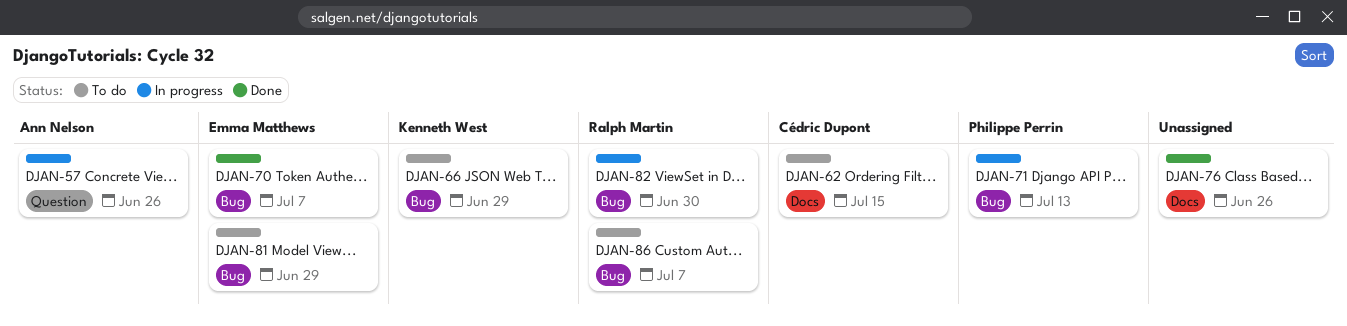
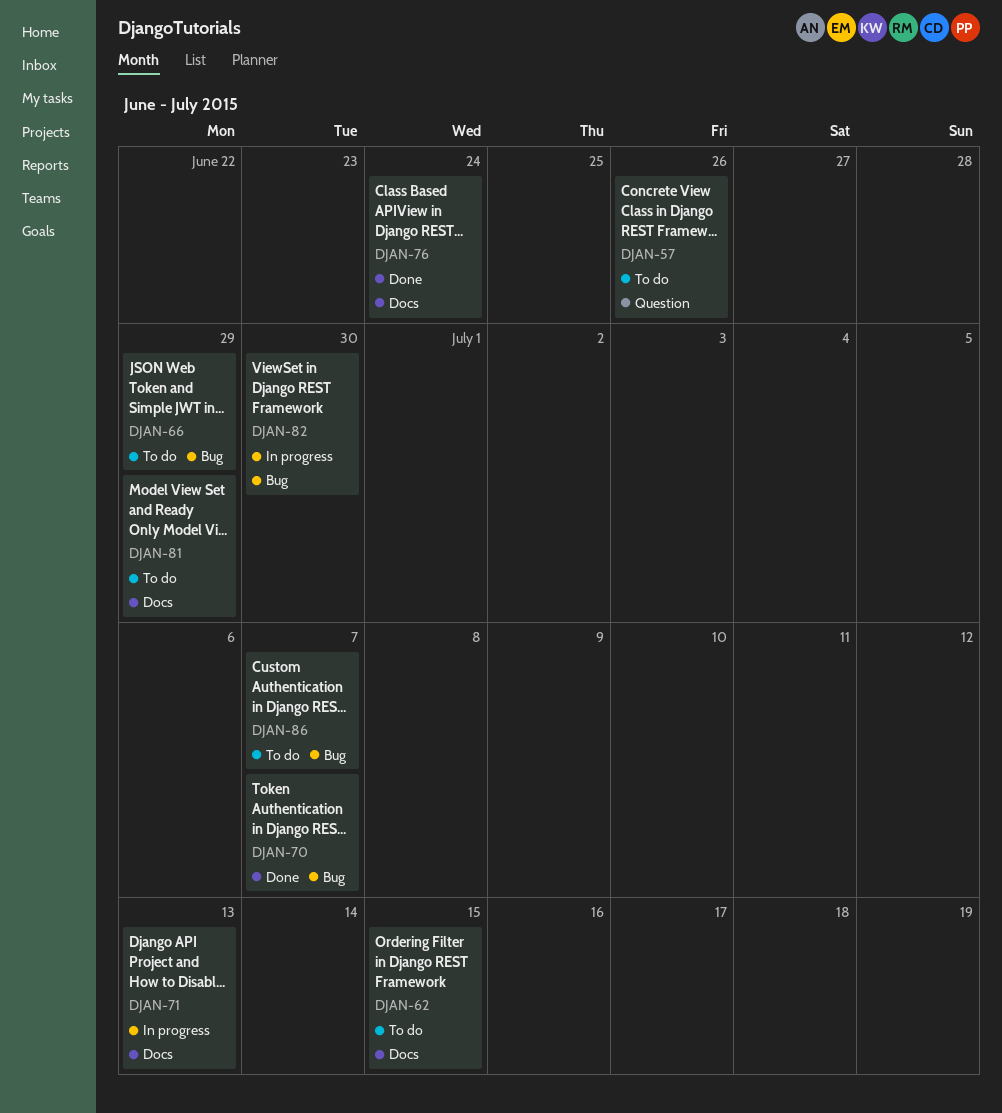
DJAN-57, status: In progress -> To do
DJAN-71, label: Bug -> Docs
DJAN-76, due: Jun 26 -> Jun 24
DJAN-81, label: Bug -> Docs

